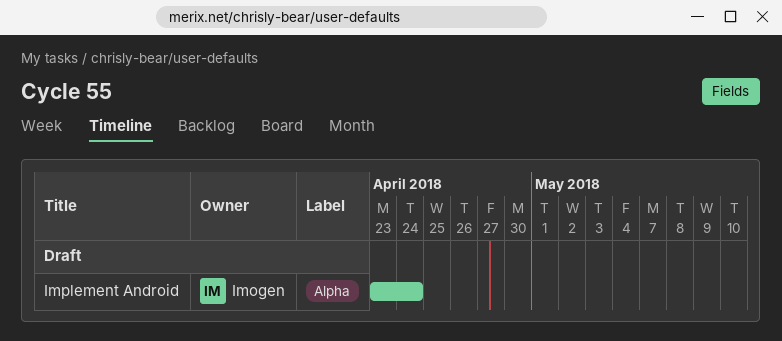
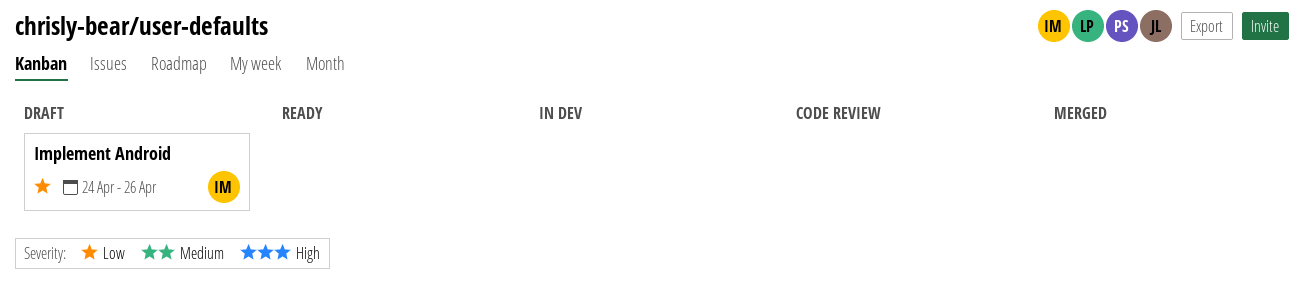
Implement Android, start: Apr 23 -> Apr 24
Implement Android, due: Apr 24 -> Apr 26

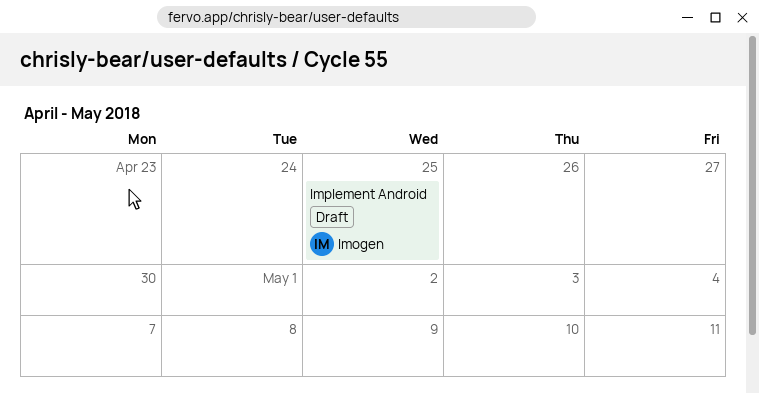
Implement Android, due: Apr 26 -> Apr 25

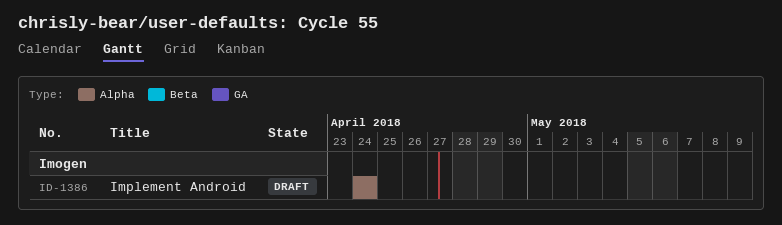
Implement Android, due: Apr 25 -> Apr 24

